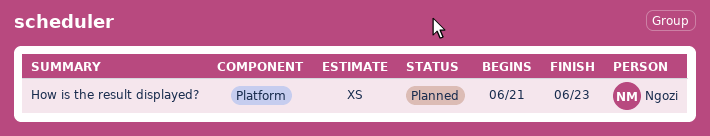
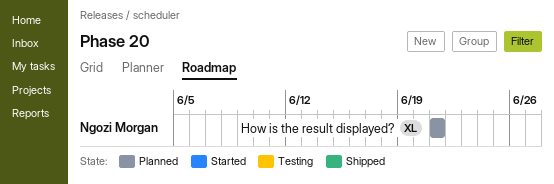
How is the result displayed?, estimate: XS -> XL
How is the result displayed?, due: Jun 23 -> Jun 21

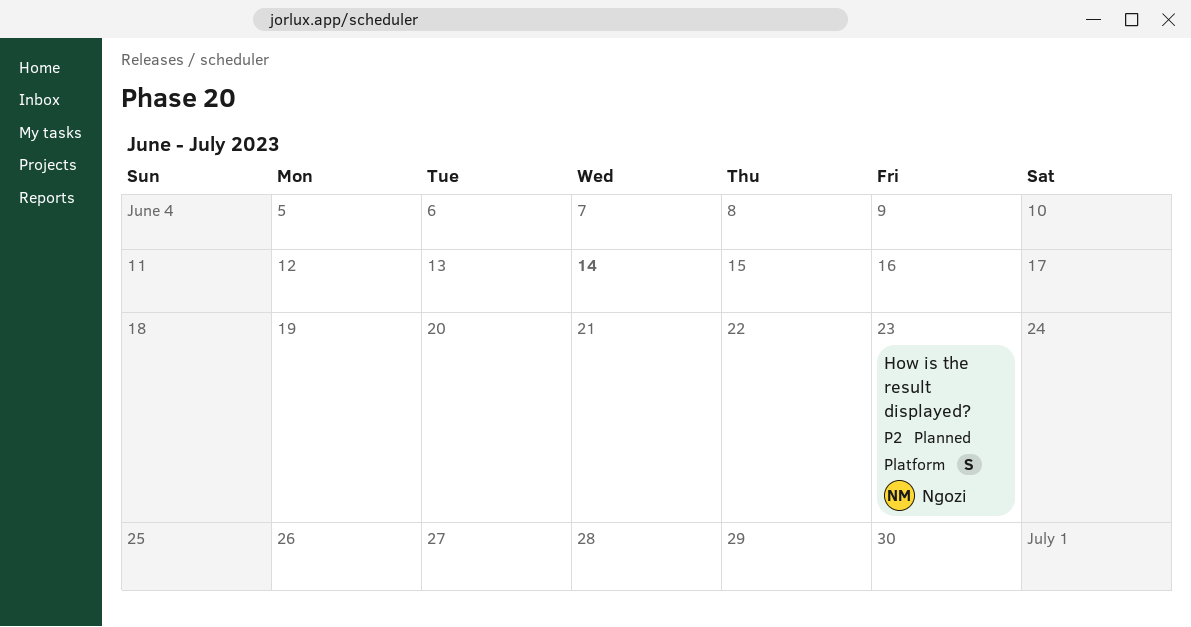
How is the result displayed?, estimate: XL -> S
How is the result displayed?, due: Jun 21 -> Jun 23

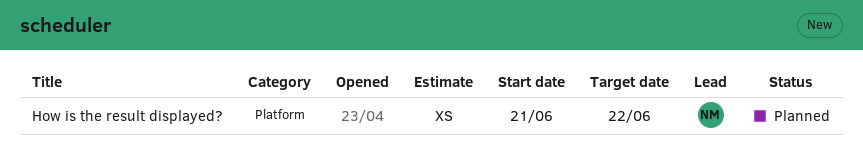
How is the result displayed?, estimate: S -> XS
How is the result displayed?, due: Jun 23 -> Jun 22

